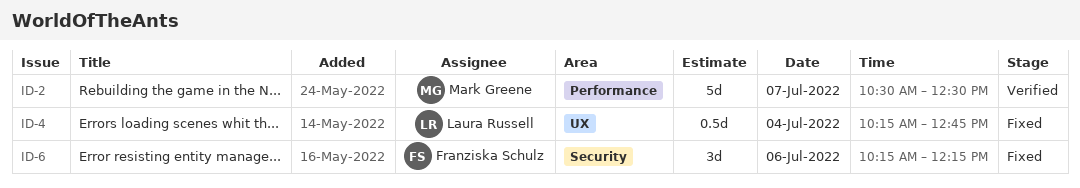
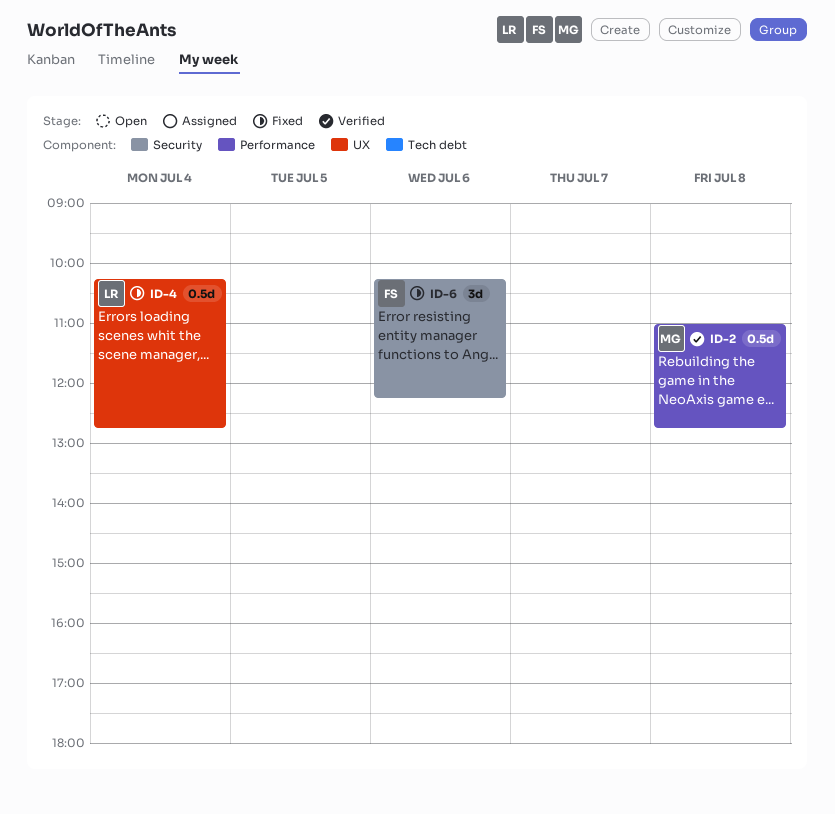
ID-2, estimate: 5d -> 0.5d
ID-2, day: Jul 7 -> Jul 8
ID-2, begins: 10:30 -> 11:00
ID-2, ends: 12:30 -> 12:45

